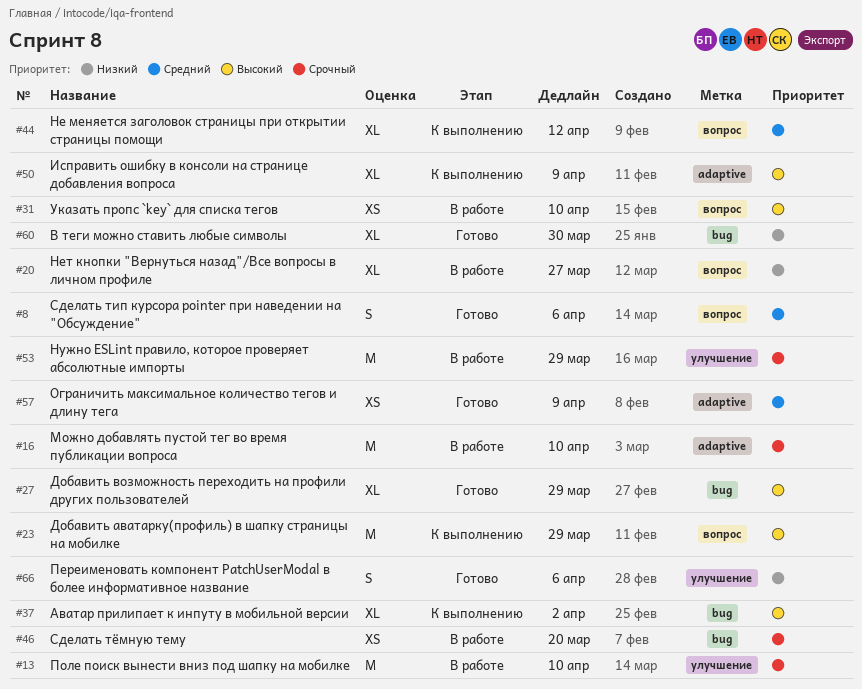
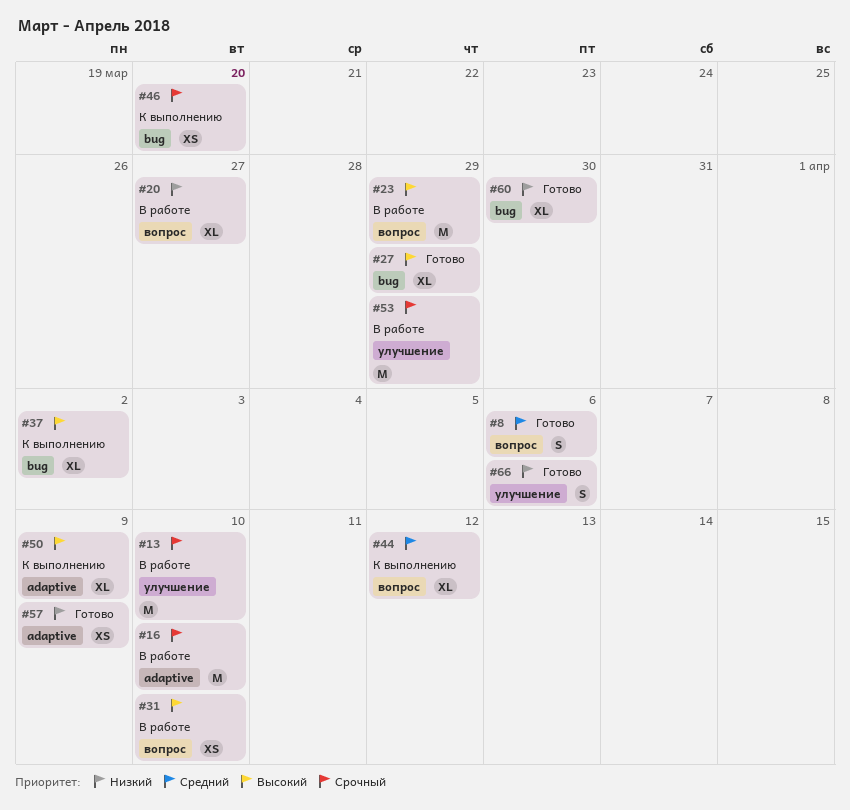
#23, status: К выполнению -> В работе
#46, status: В работе -> К выполнению
#57, priority: Средний -> Низкий

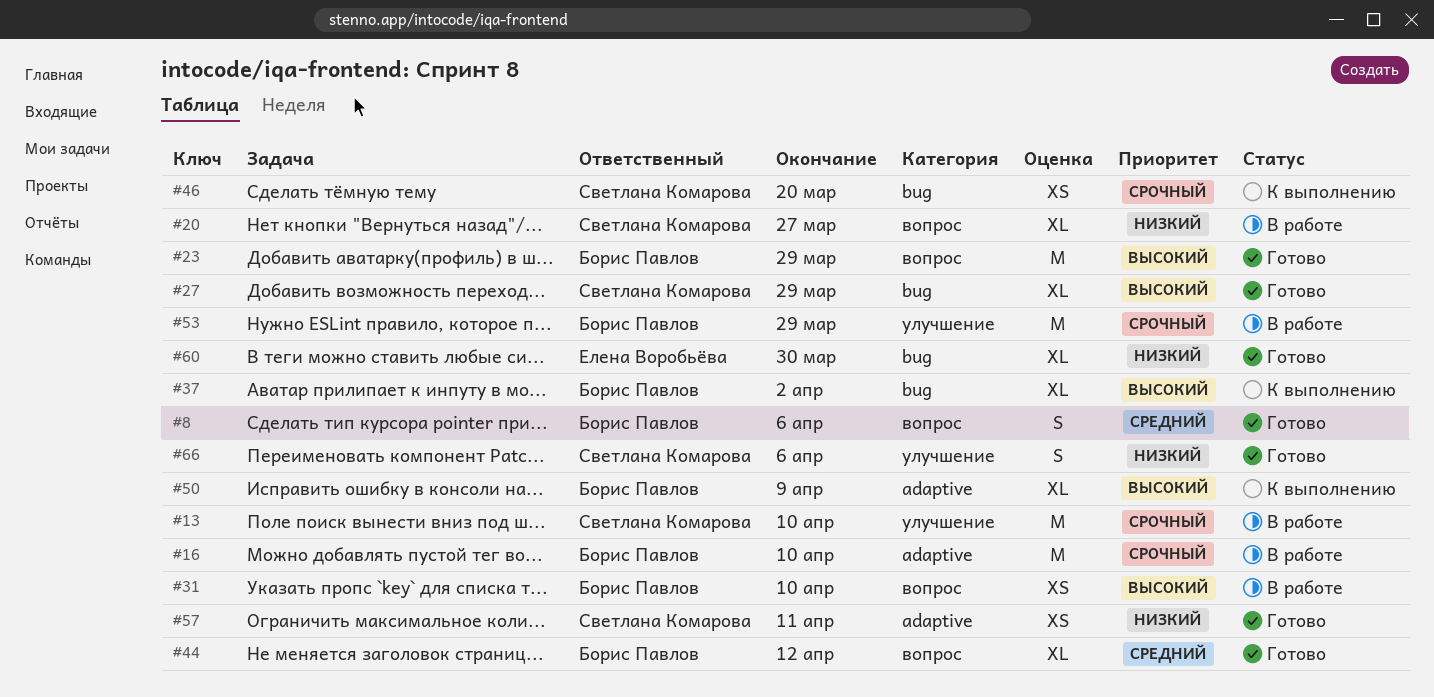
#23, status: В работе -> Готово
#44, status: К выполнению -> Готово
#57, due: Apr 9 -> Apr 11

